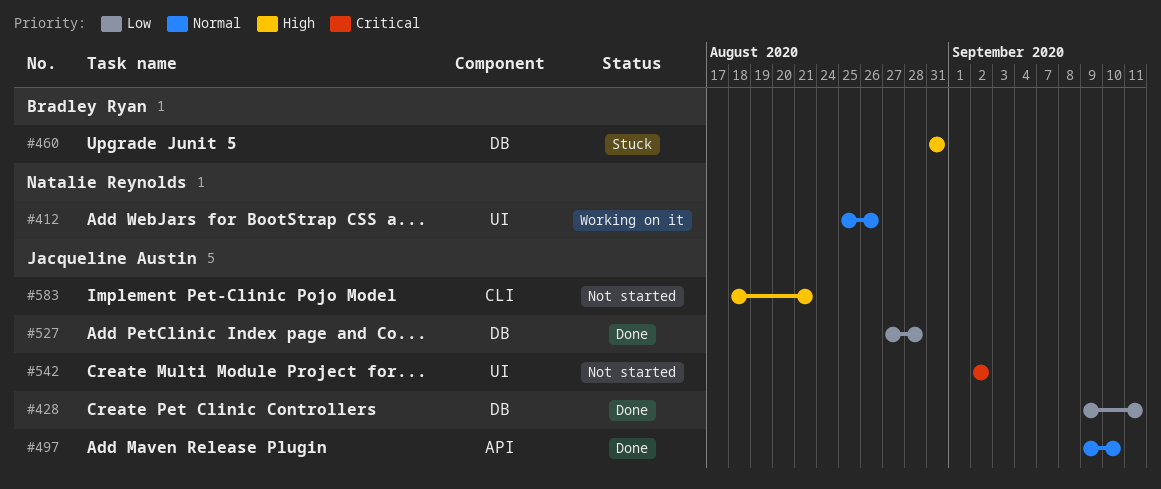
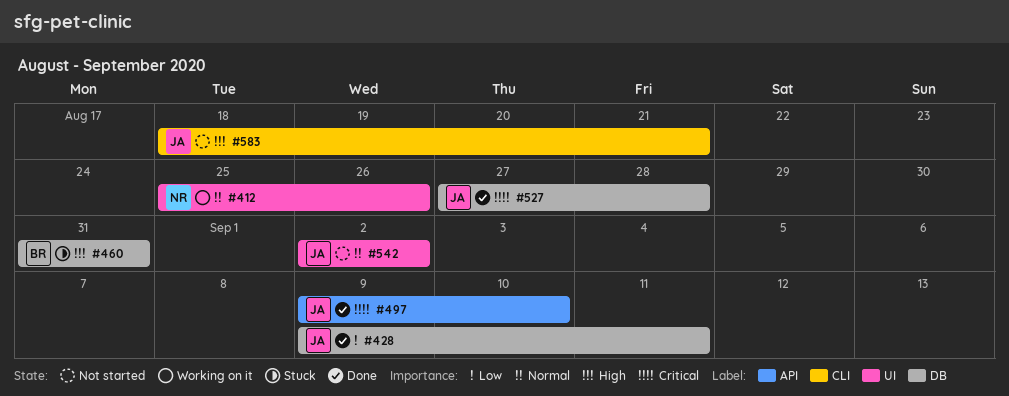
#497, priority: Normal -> Critical
#527, priority: Low -> Critical
#542, priority: Critical -> Normal

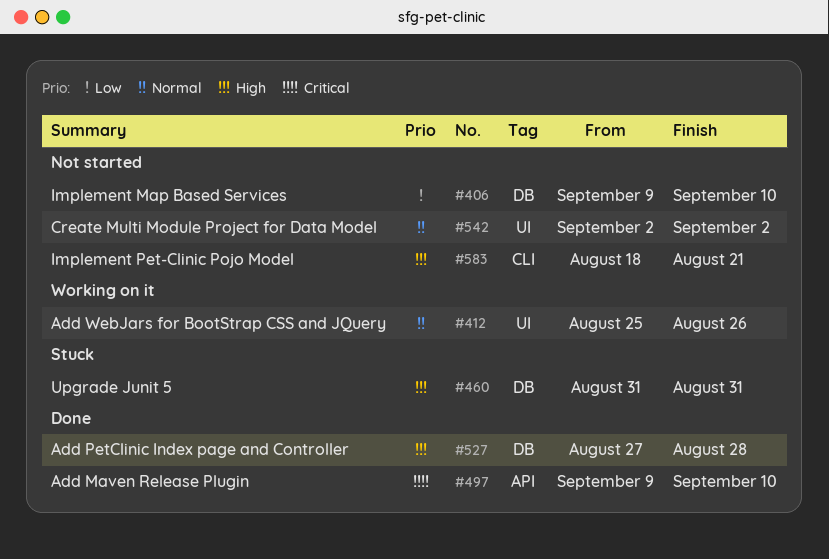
#406: none -> present
#428: present -> none
#527, priority: Critical -> High

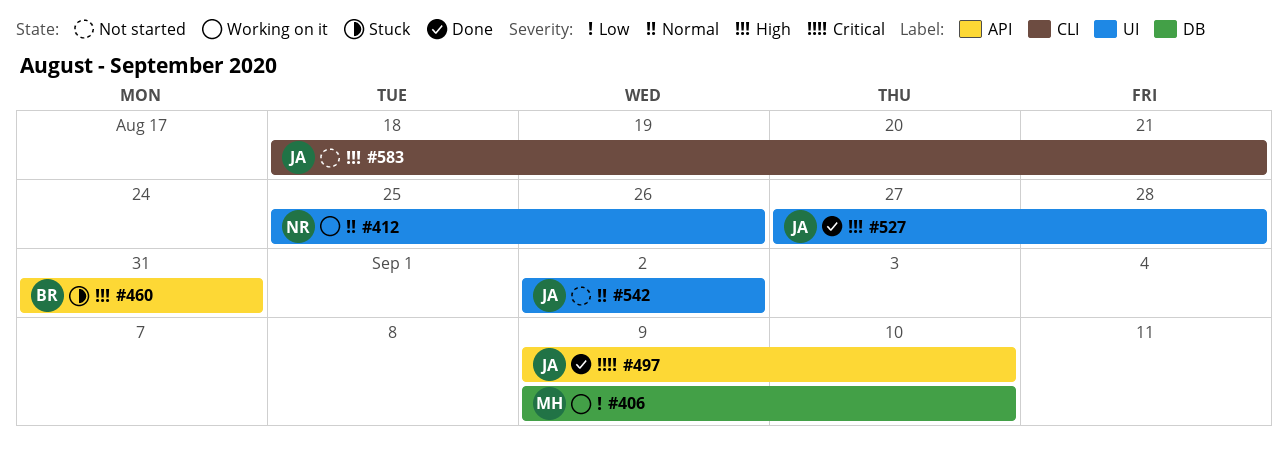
#406, status: Not started -> Working on it
#460, label: DB -> API
#527, label: DB -> UI

